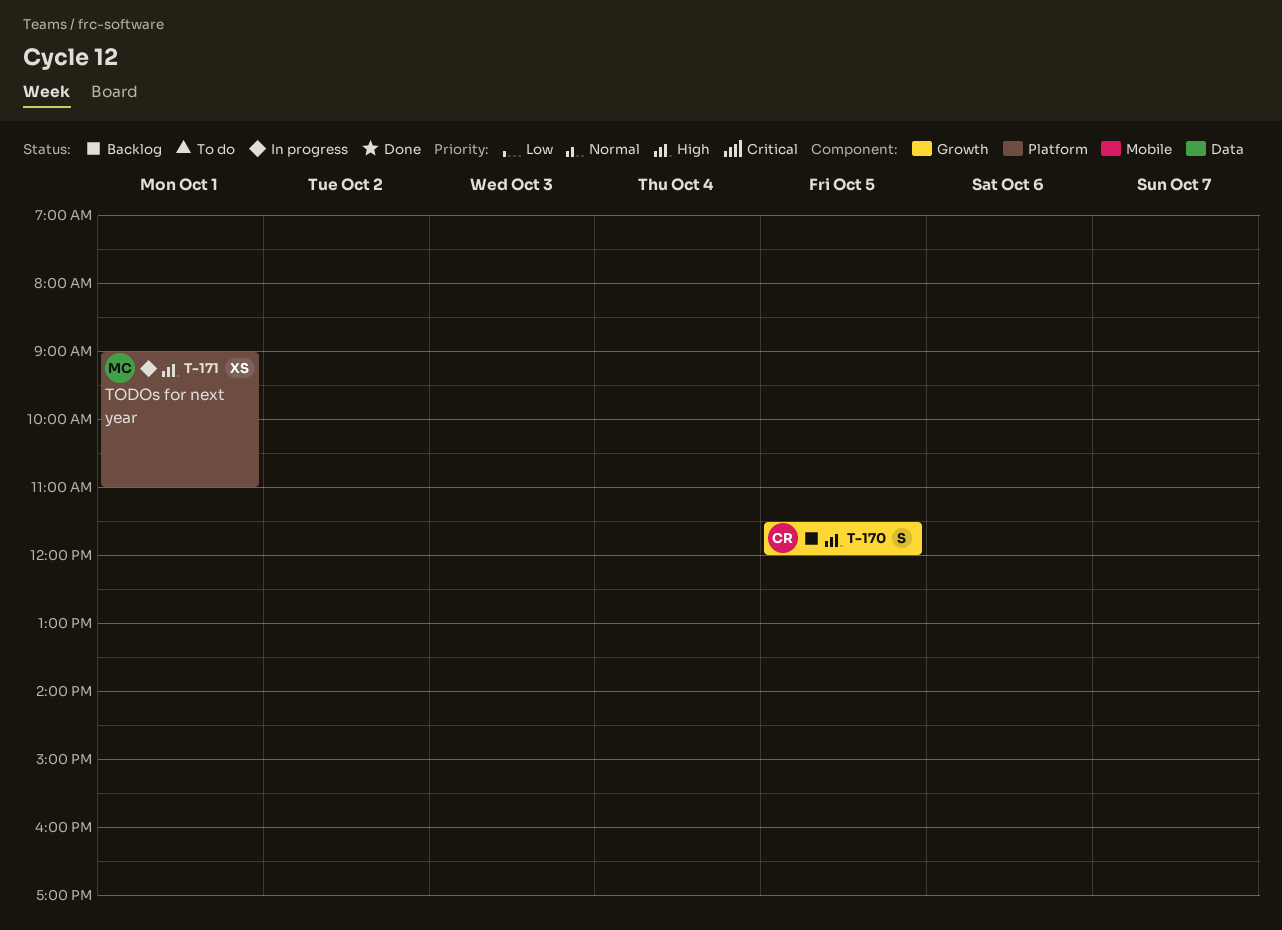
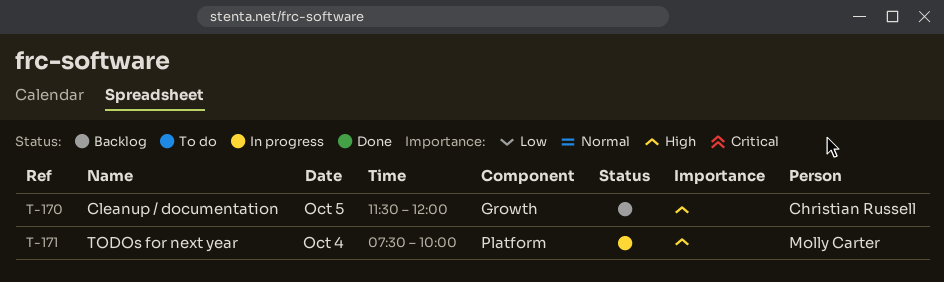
T-171, day: Oct 1 -> Oct 4
T-171, begins: 09:00 -> 07:30
T-171, ends: 11:00 -> 10:00

